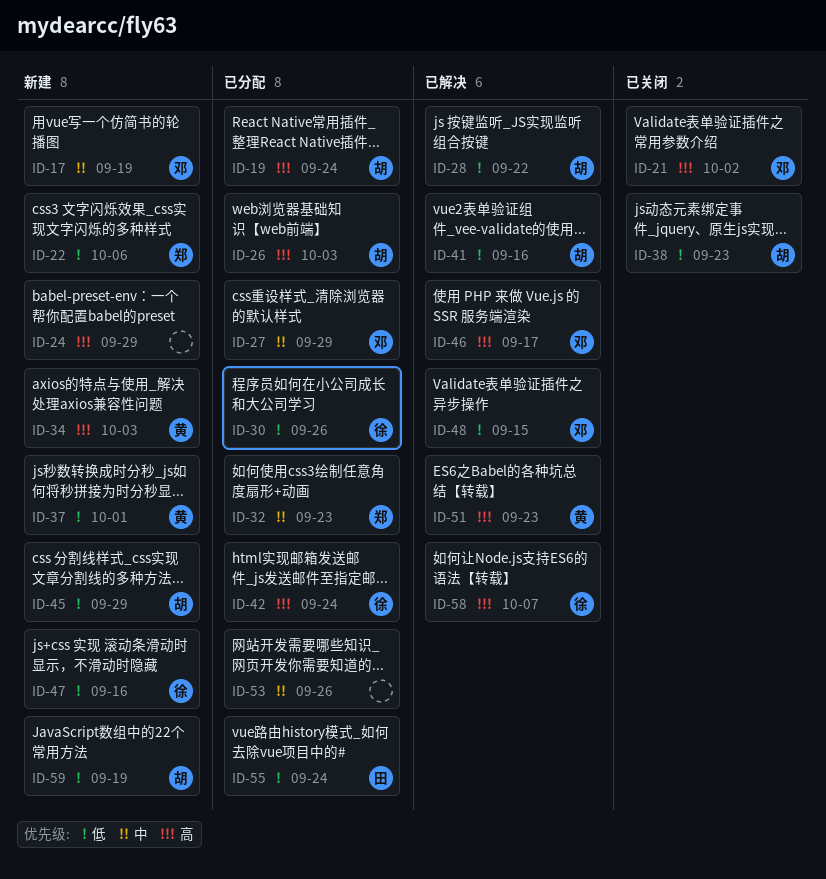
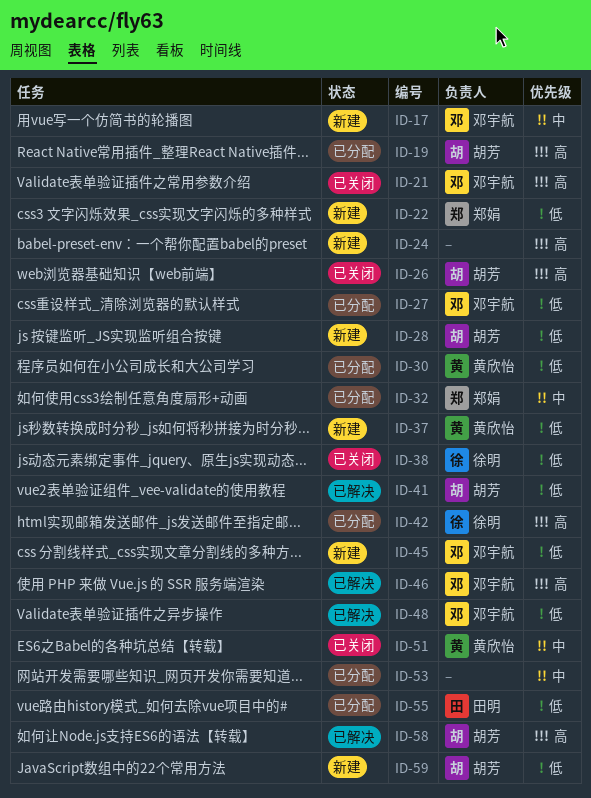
ID-26, status: 已分配 -> 已关闭
ID-27, priority: 中 -> 低
ID-28, status: 已解决 -> 新建
ID-30, owner: 徐明 -> 黄欣怡
ID-34: present -> none
ID-38, owner: 胡芳 -> 徐明
ID-45, owner: 胡芳 -> 邓宇航
ID-47: present -> none
ID-51, status: 已解决 -> 已关闭
ID-51, priority: 高 -> 中
ID-58, owner: 徐明 -> 胡芳

